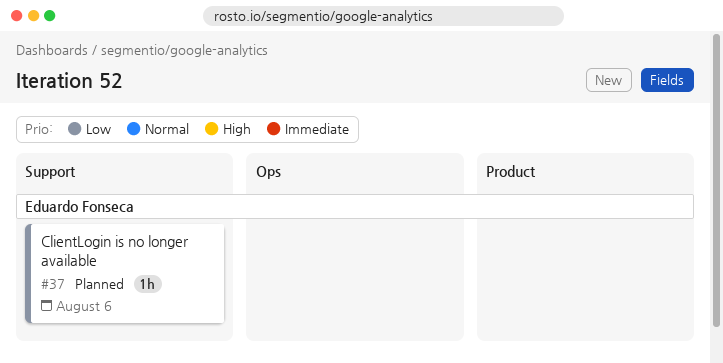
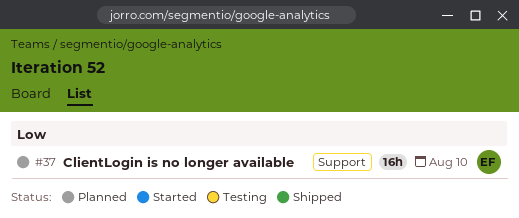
#37, estimate: 1h -> 16h
#37, due: Aug 6 -> Aug 10

